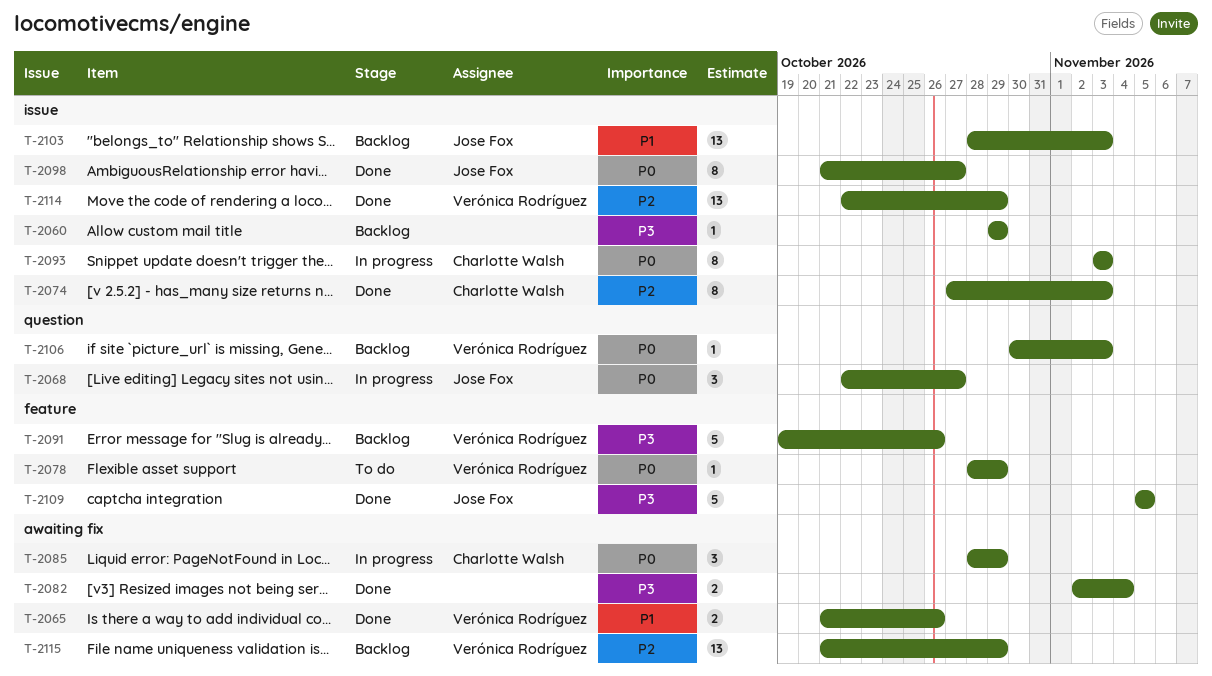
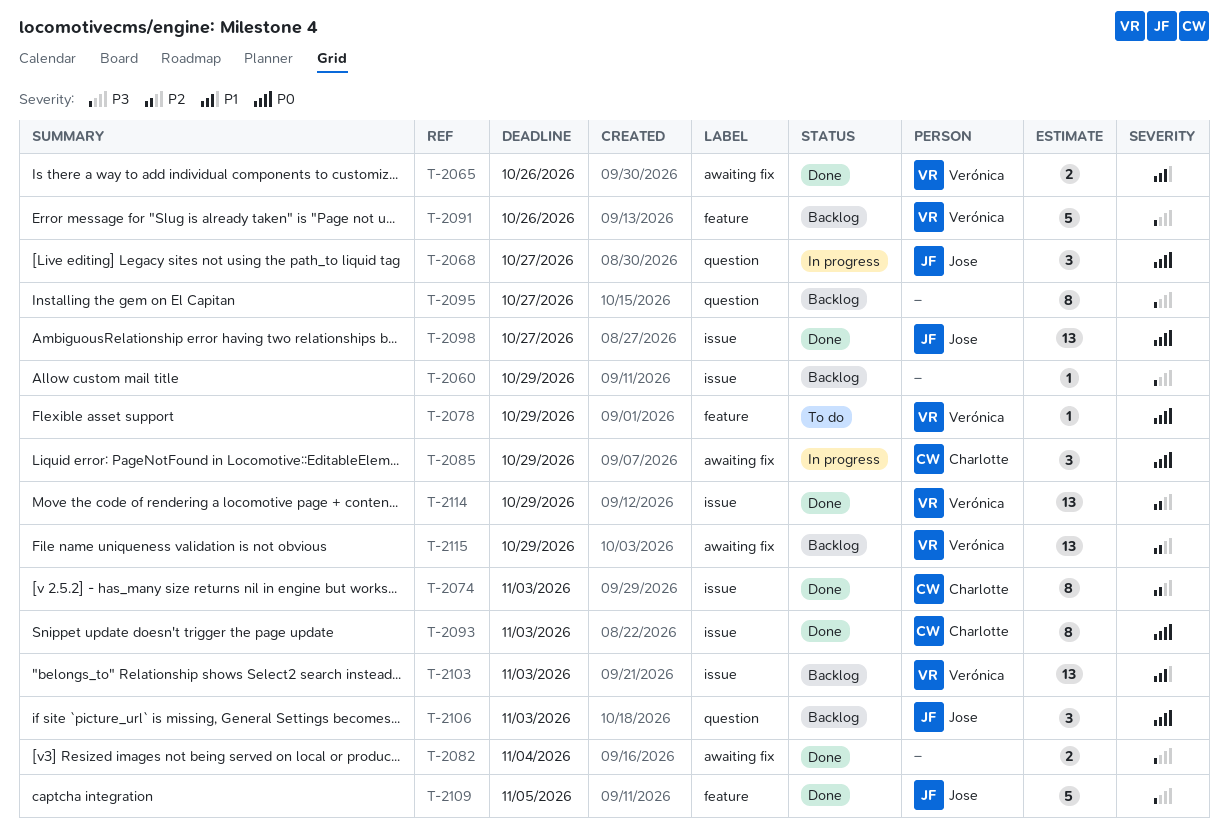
T-2093, status: In progress -> Done
T-2095: none -> present
T-2098, estimate: 8 -> 13
T-2103, owner: Jose Fox -> Verónica Rodríguez
T-2106, owner: Verónica Rodríguez -> Jose Fox
T-2106, estimate: 1 -> 3

